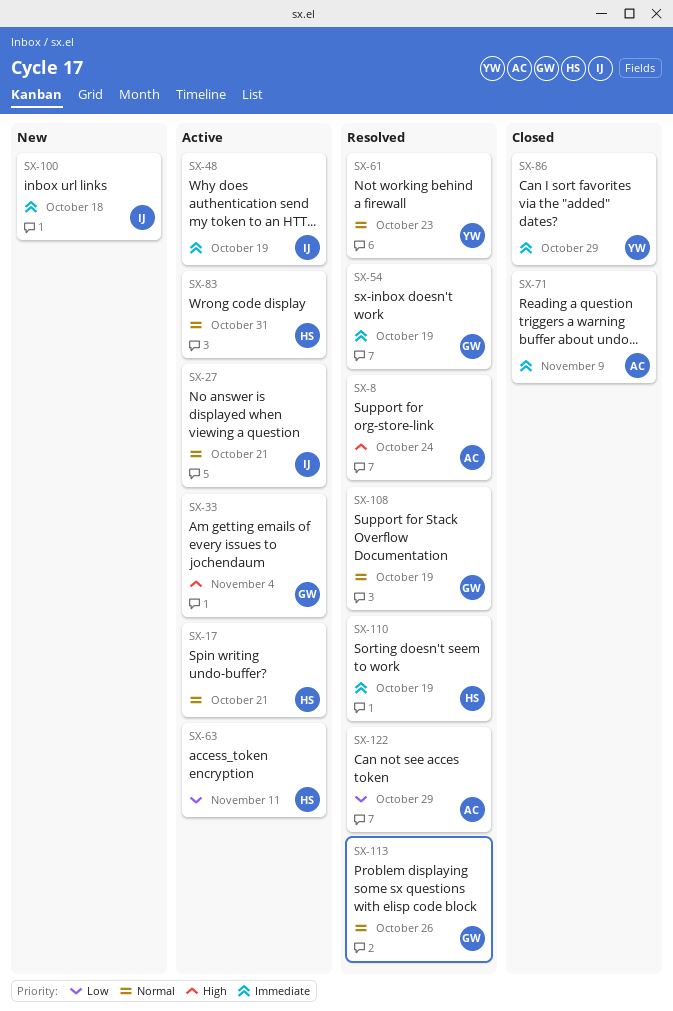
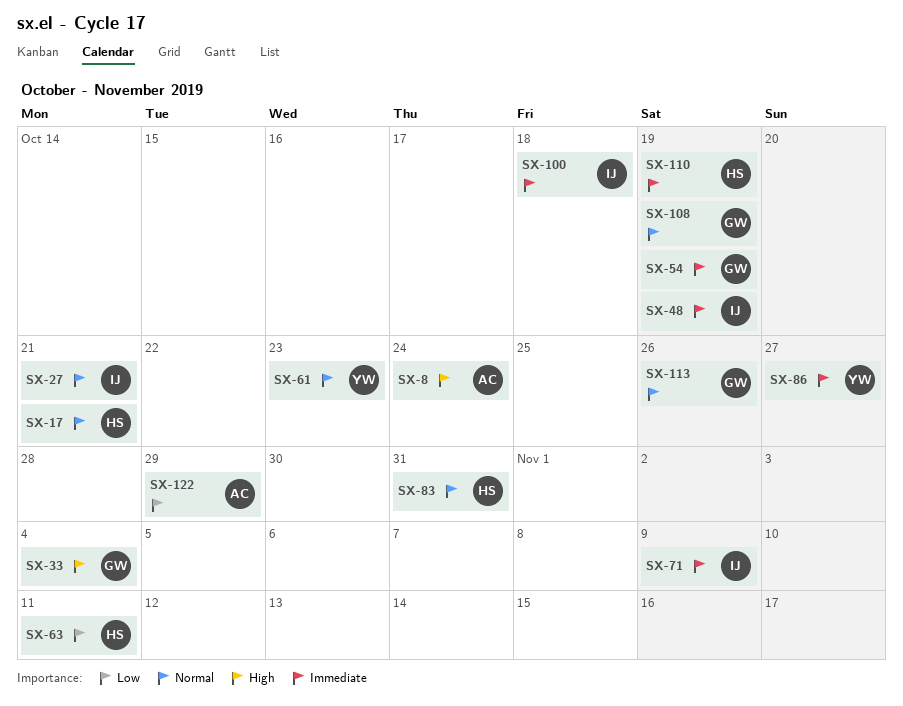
SX-71, owner: AC -> IJ
SX-86, due: Oct 29 -> Oct 27

